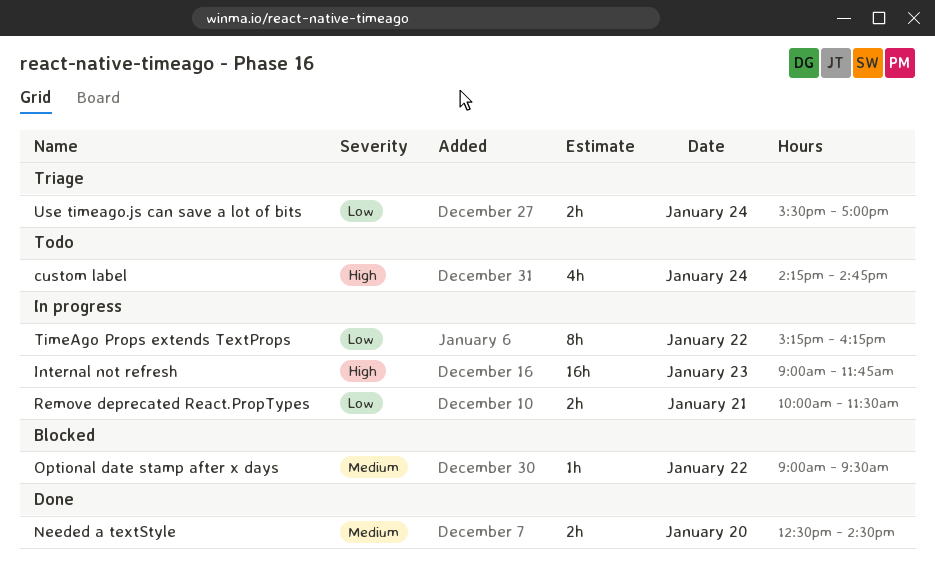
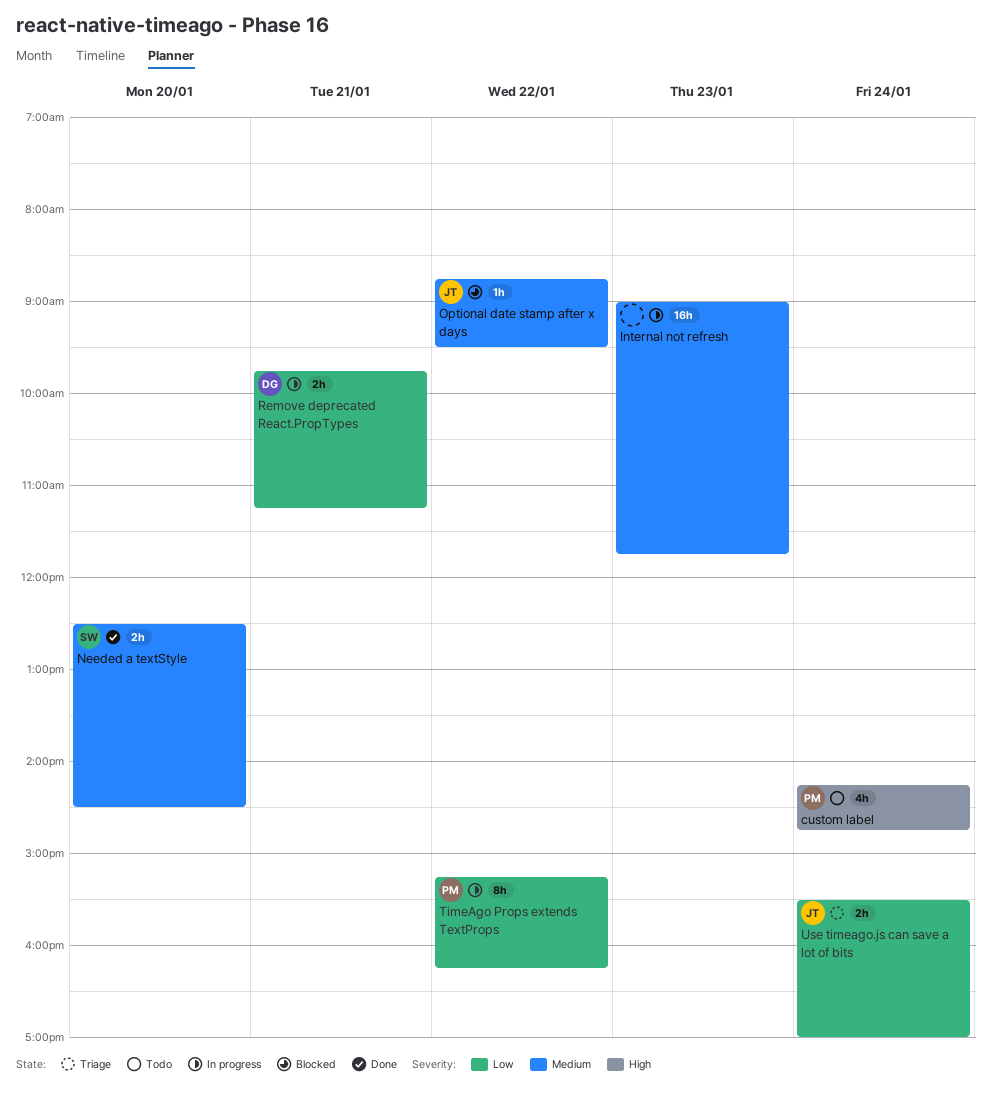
Internal not refresh, priority: High -> Medium
Optional date stamp after x days, begins: 09:00 -> 08:45
Remove deprecated React.PropTypes, begins: 10:00 -> 09:45
Remove deprecated React.PropTypes, ends: 11:30 -> 11:15

